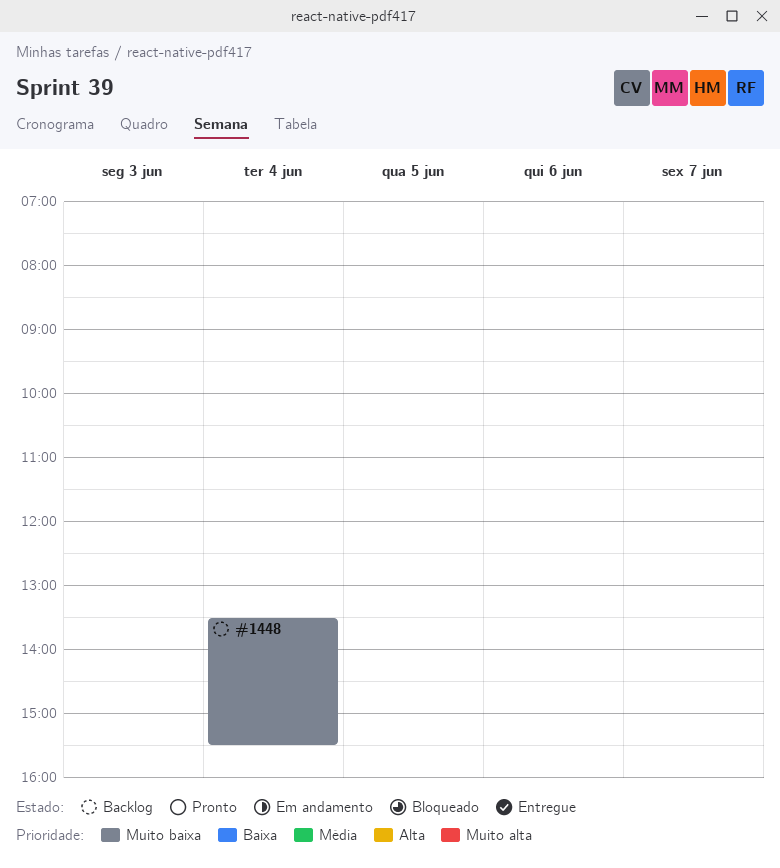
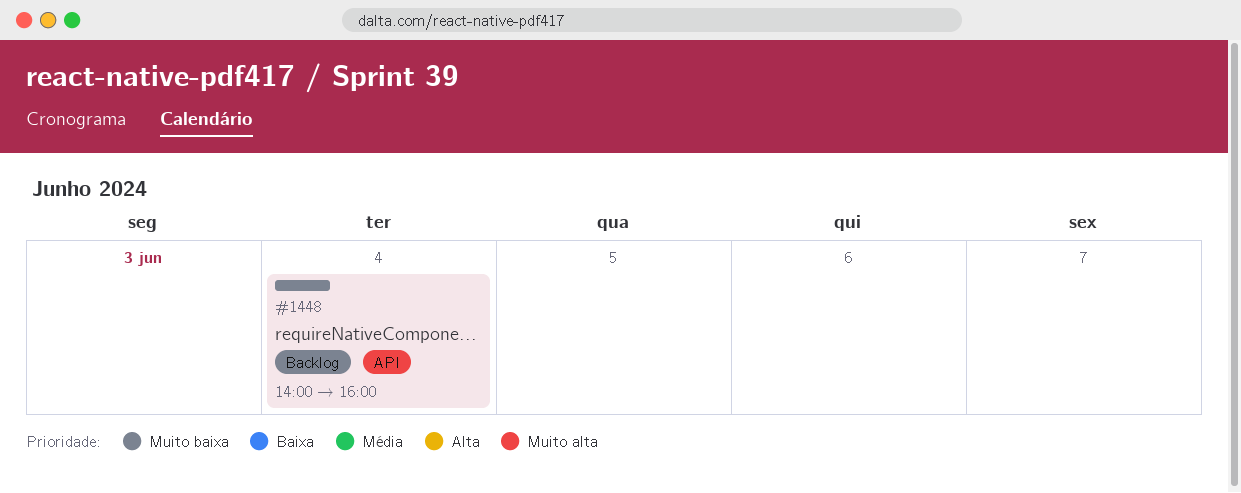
#1448, begins: 13:30 -> 14:00
#1448, ends: 15:30 -> 16:00

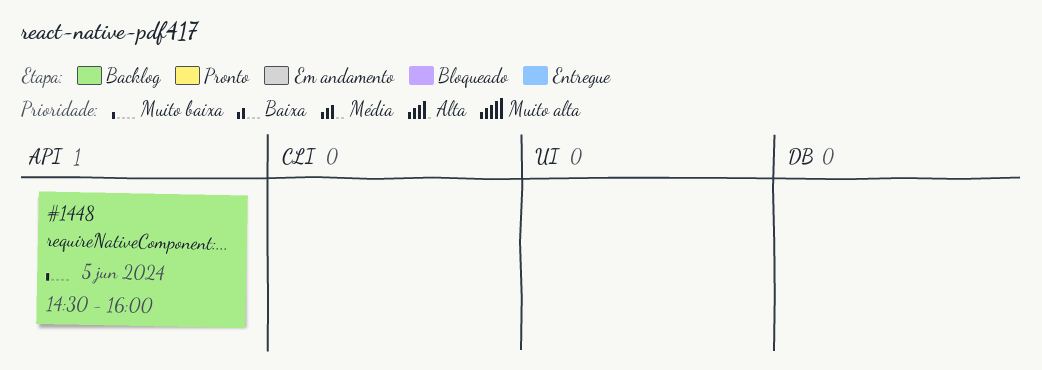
#1448, day: Jun 4 -> Jun 5
#1448, begins: 14:00 -> 14:30

